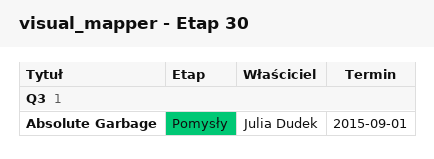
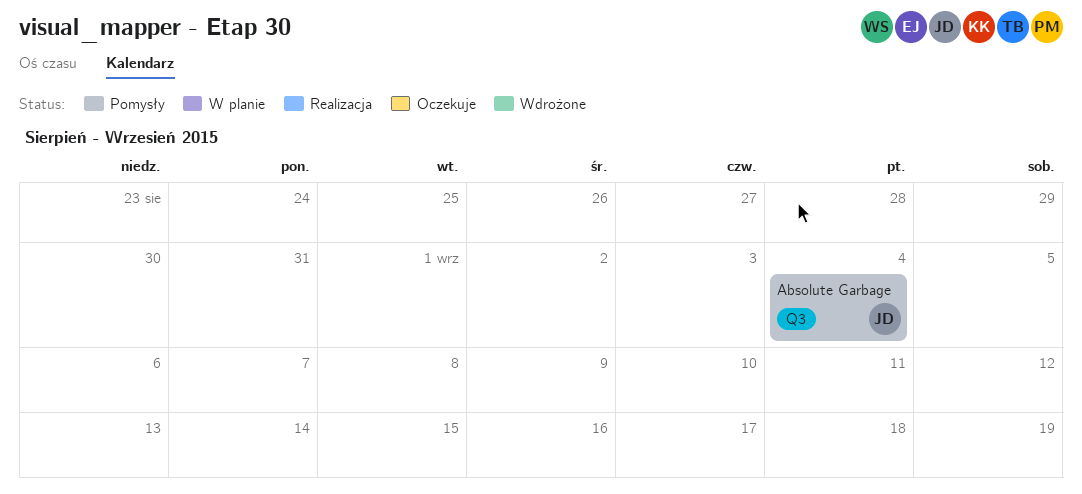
Absolute Garbage, due: Sep 1 -> Sep 4

